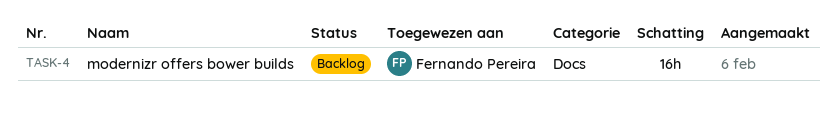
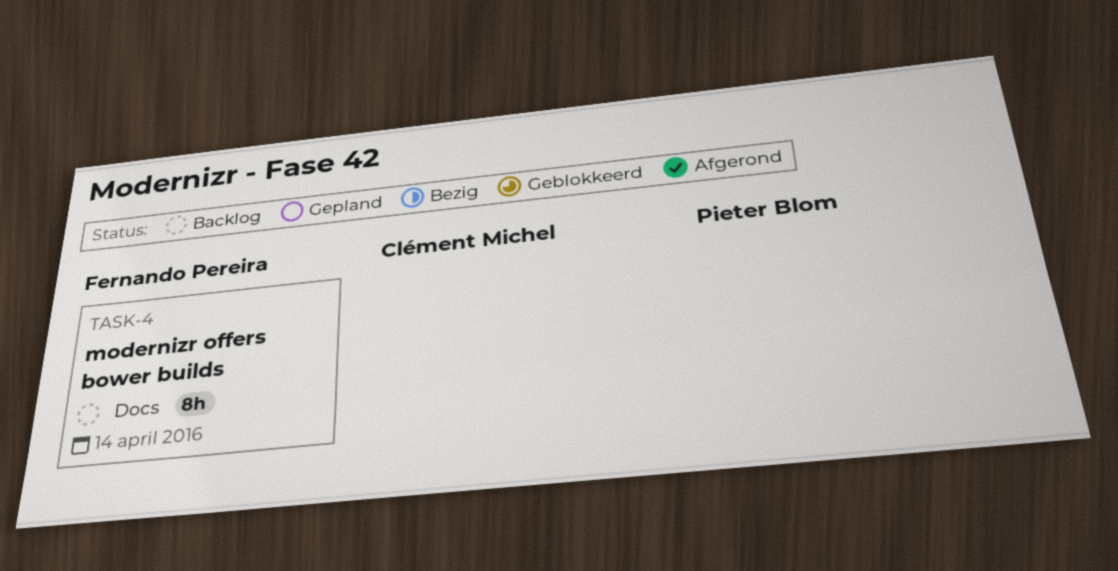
TASK-4, estimate: 16h -> 8h

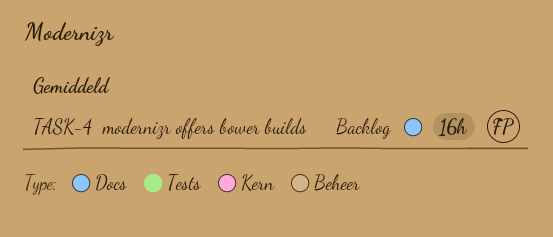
TASK-4, estimate: 8h -> 16h

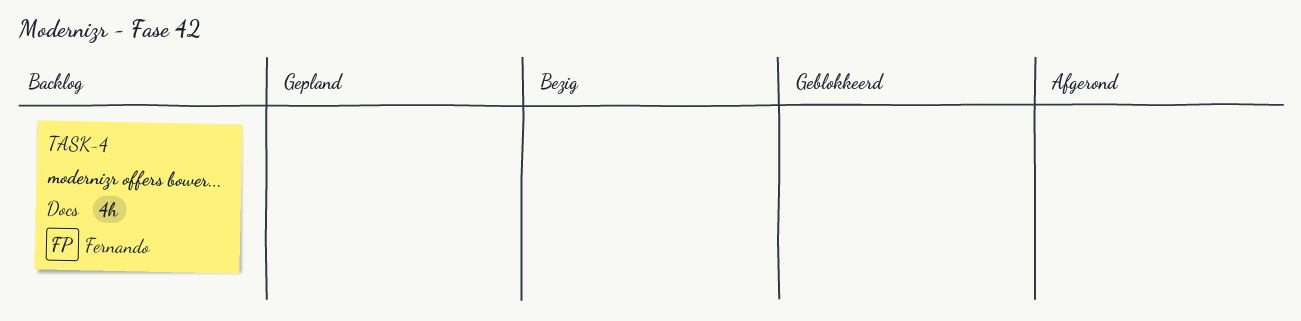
TASK-4, estimate: 16h -> 4h

